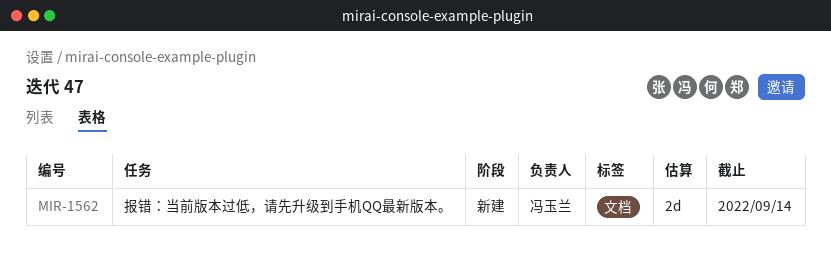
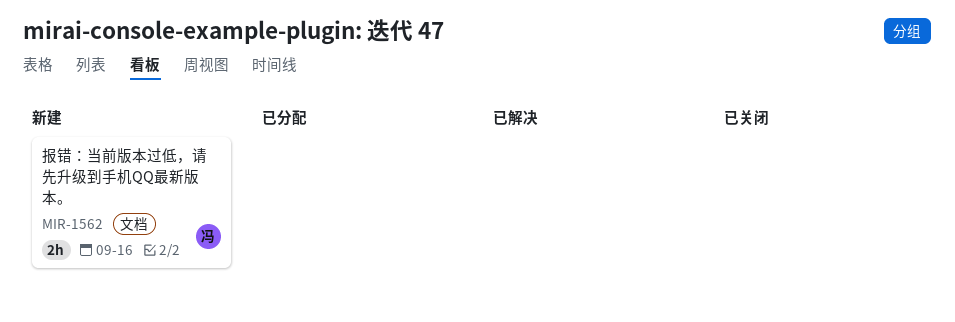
MIR-1562, estimate: 2d -> 2h
MIR-1562, due: Sep 14 -> Sep 16

